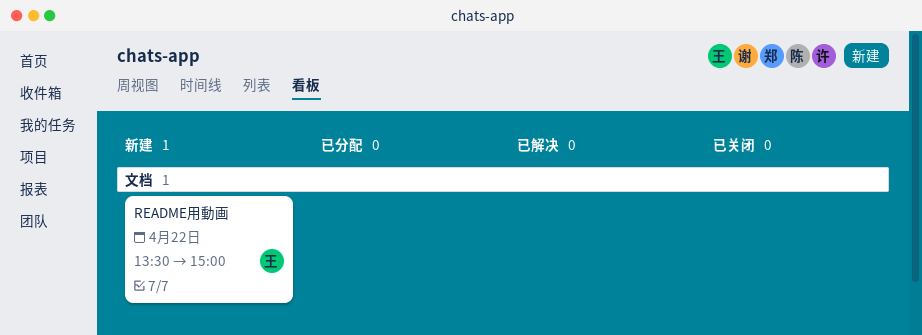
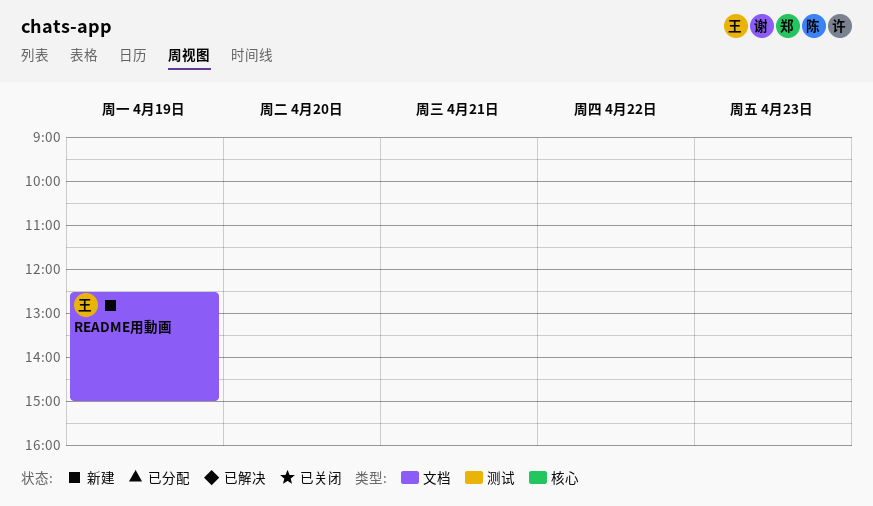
README用動画, day: Apr 22 -> Apr 19
README用動画, begins: 13:30 -> 12:30

